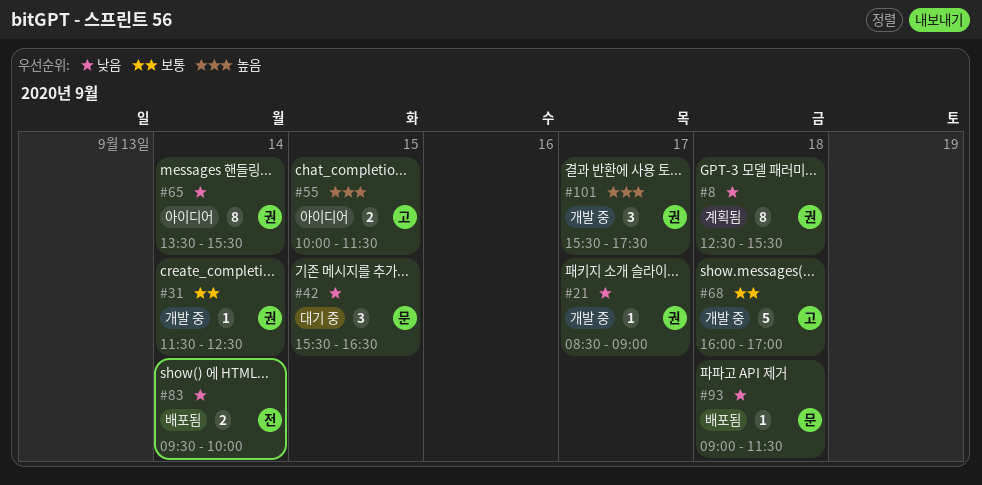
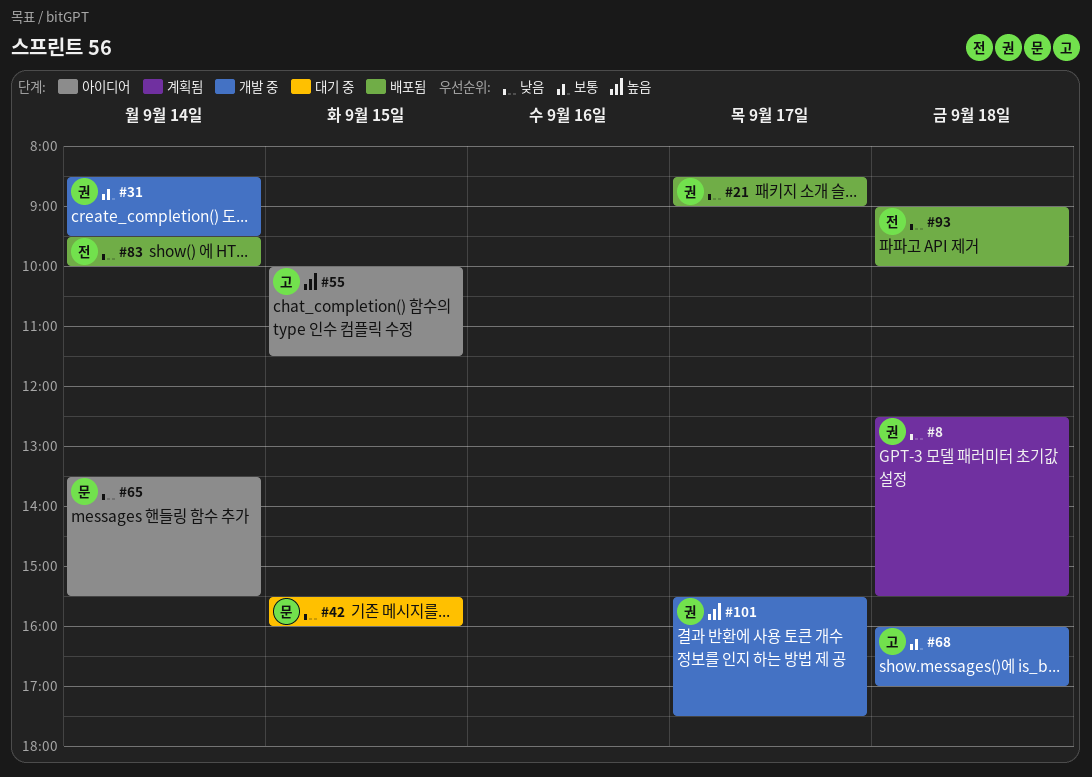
#21, status: 개발 중 -> 배포됨
#31, begins: 11:30 -> 08:30
#31, ends: 12:30 -> 09:30
#42, ends: 16:30 -> 16:00
#65, owner: 권 -> 문
#93, owner: 문 -> 전
#93, ends: 11:30 -> 10:00

